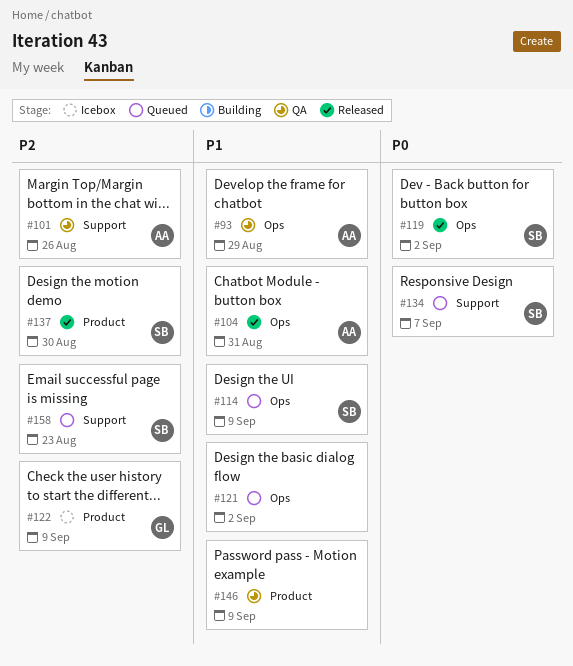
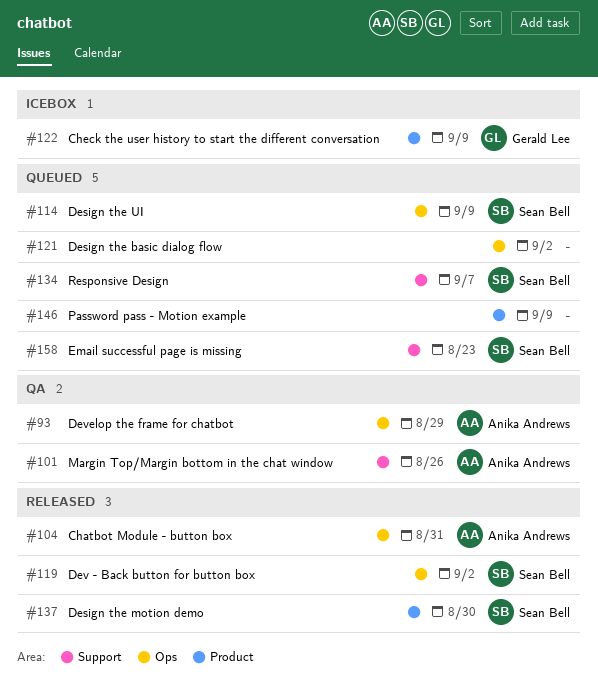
#146, status: QA -> Queued

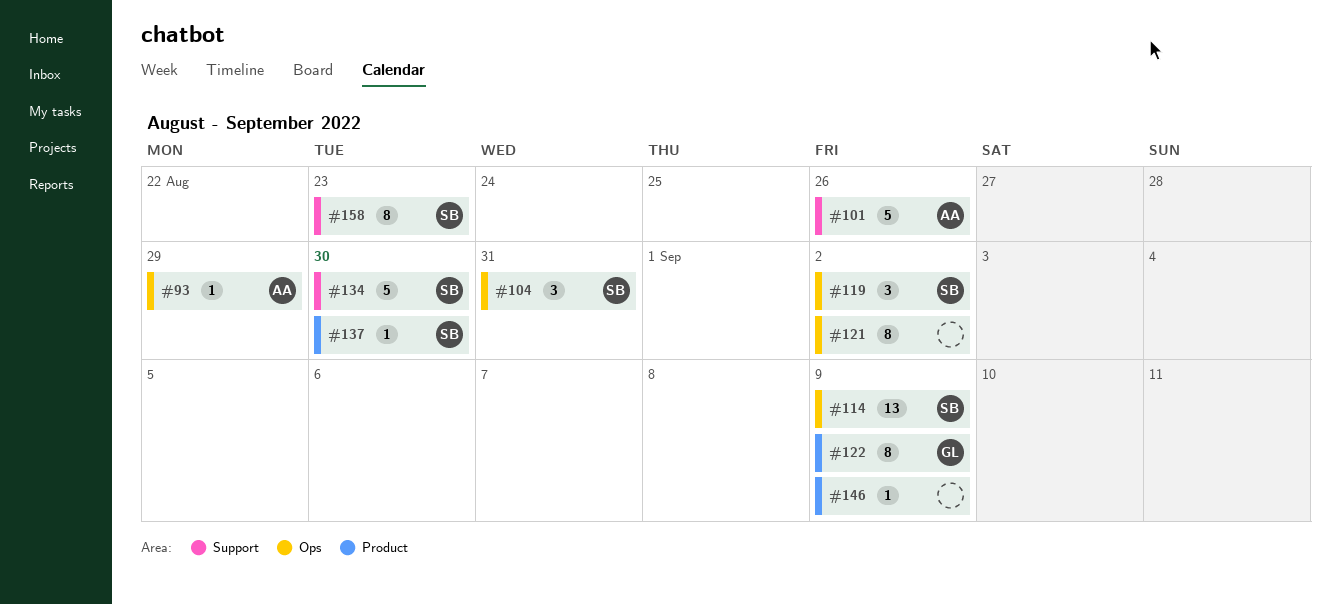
#104, owner: Anika Andrews -> Sean Bell
#134, due: Sep 7 -> Aug 30

